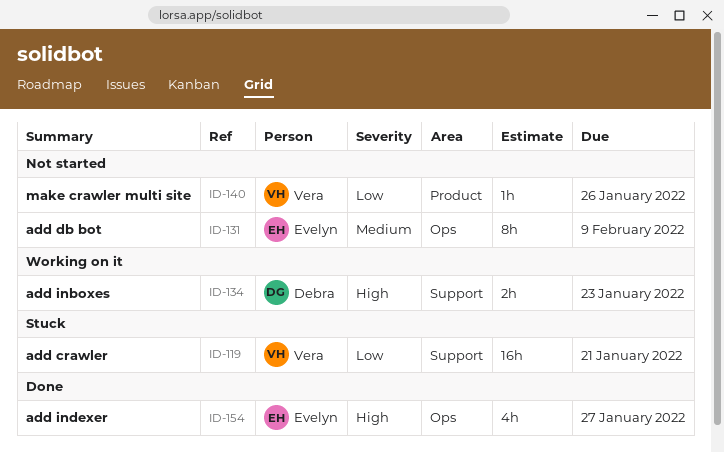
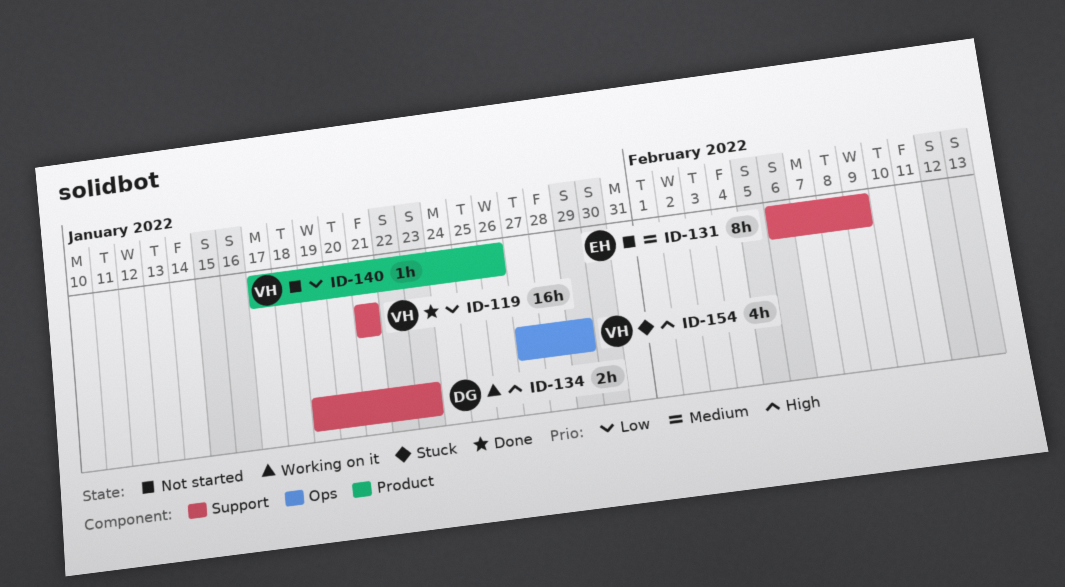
ID-119, status: Stuck -> Done
ID-131, label: Ops -> Support
ID-154, status: Done -> Stuck
ID-154, owner: Evelyn -> Vera
ID-154, due: Jan 27 -> Jan 29

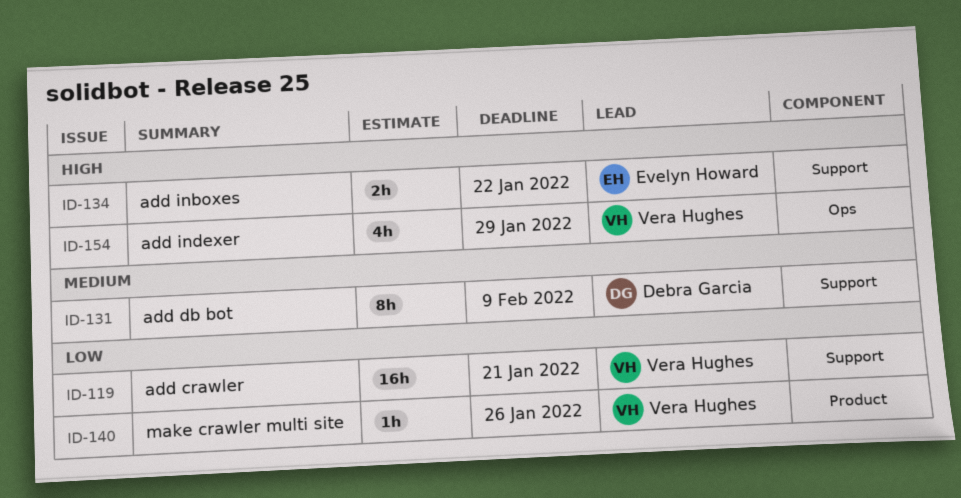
ID-131, owner: Evelyn Howard -> Debra Garcia
ID-134, owner: Debra Garcia -> Evelyn Howard
ID-134, due: Jan 23 -> Jan 22

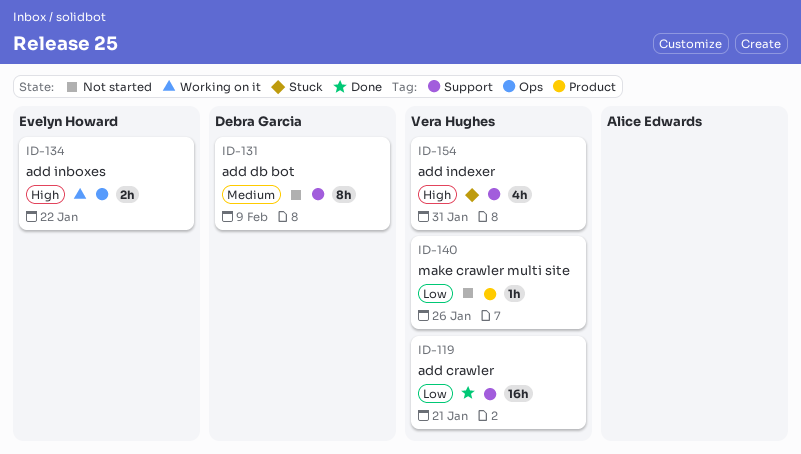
ID-134, label: Support -> Ops
ID-154, label: Ops -> Support
ID-154, due: Jan 29 -> Jan 31

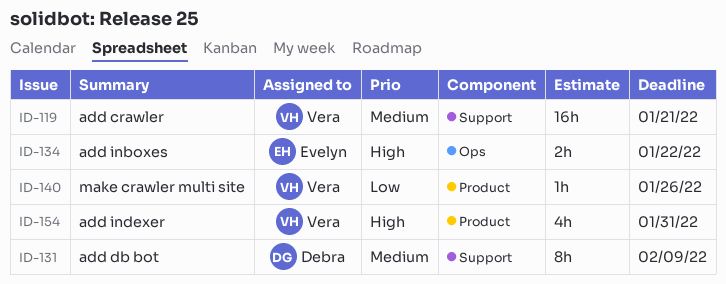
ID-119, priority: Low -> Medium
ID-154, label: Support -> Product

